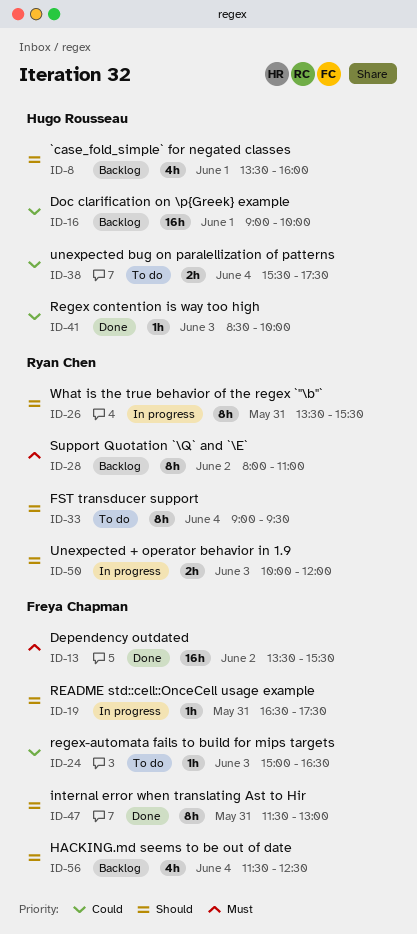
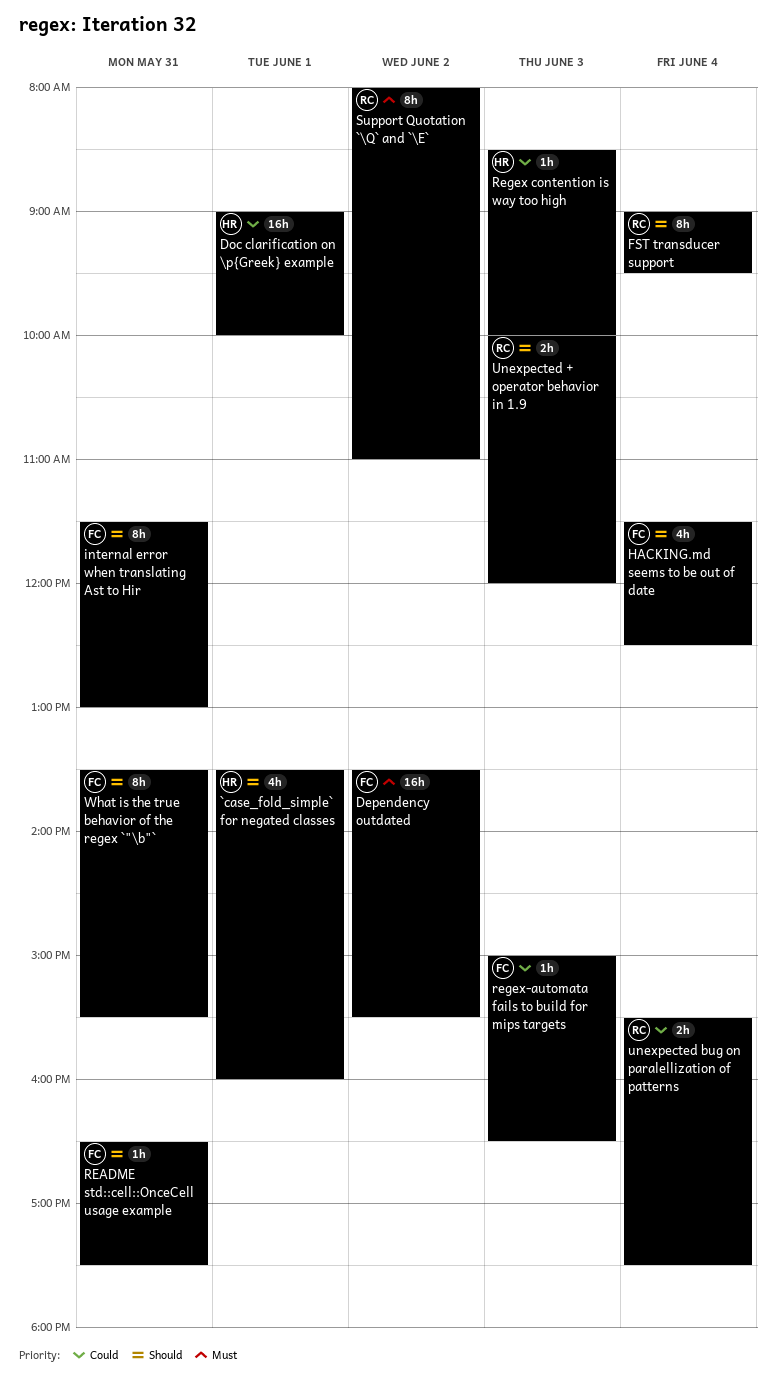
unexpected bug on paralellization of patterns, owner: Hugo Rousseau -> Ryan Chen
What is the true behavior of the regex `"\b"`, owner: Ryan Chen -> Freya Chapman

